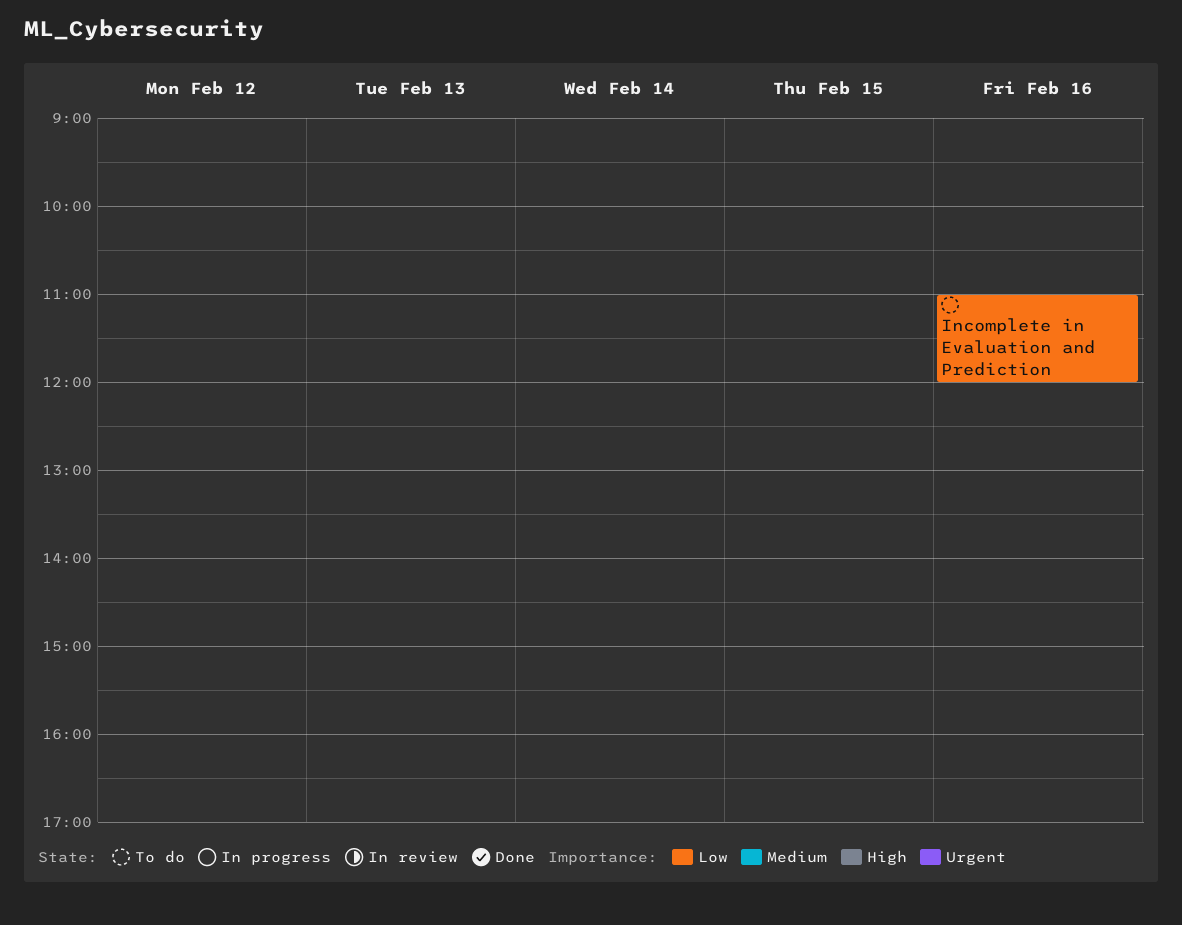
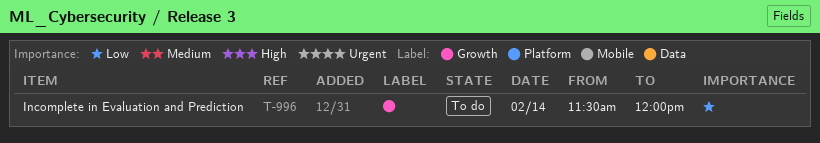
Incomplete in Evaluation and Prediction, day: Feb 16 -> Feb 14
Incomplete in Evaluation and Prediction, begins: 11:00 -> 11:30

